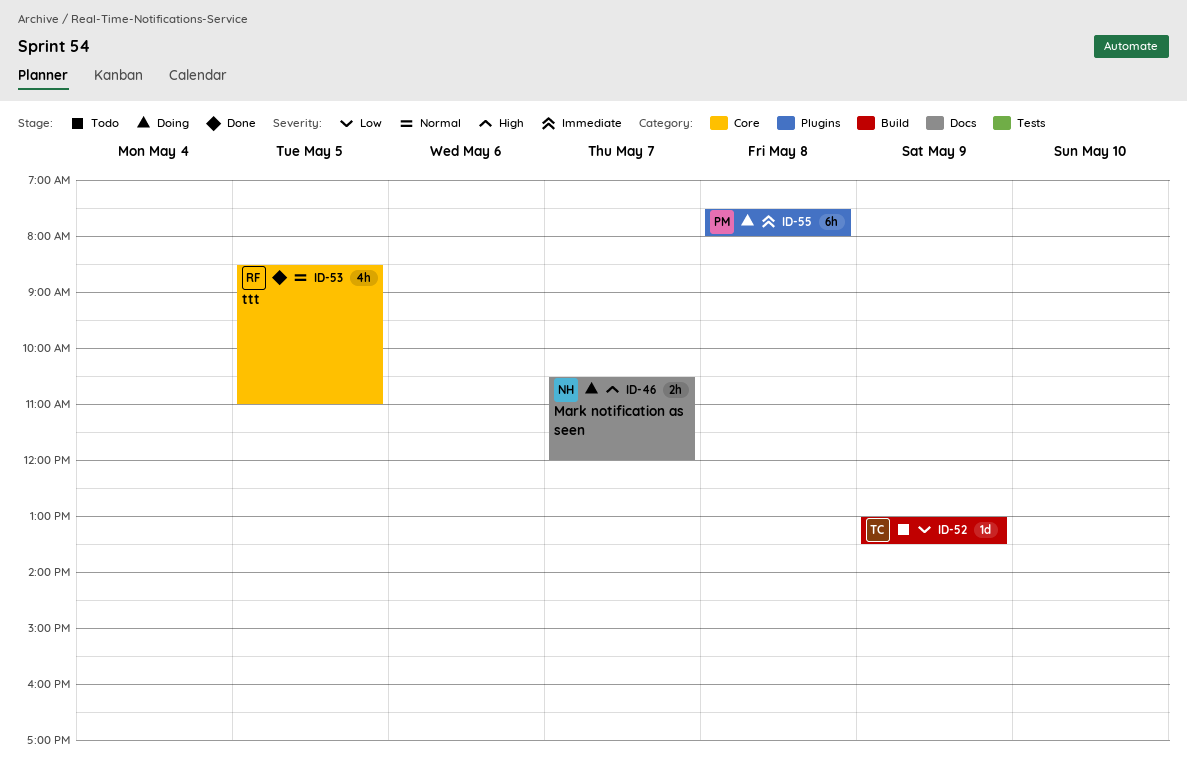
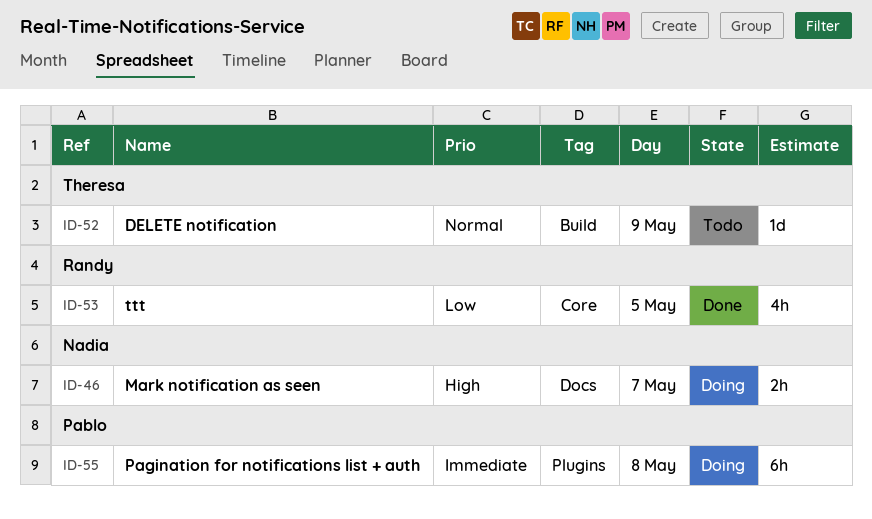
ID-52, priority: Low -> Normal
ID-53, priority: Normal -> Low

